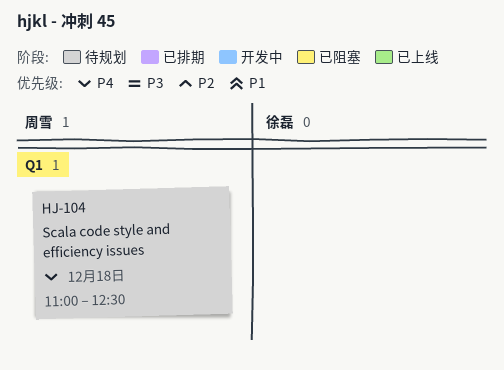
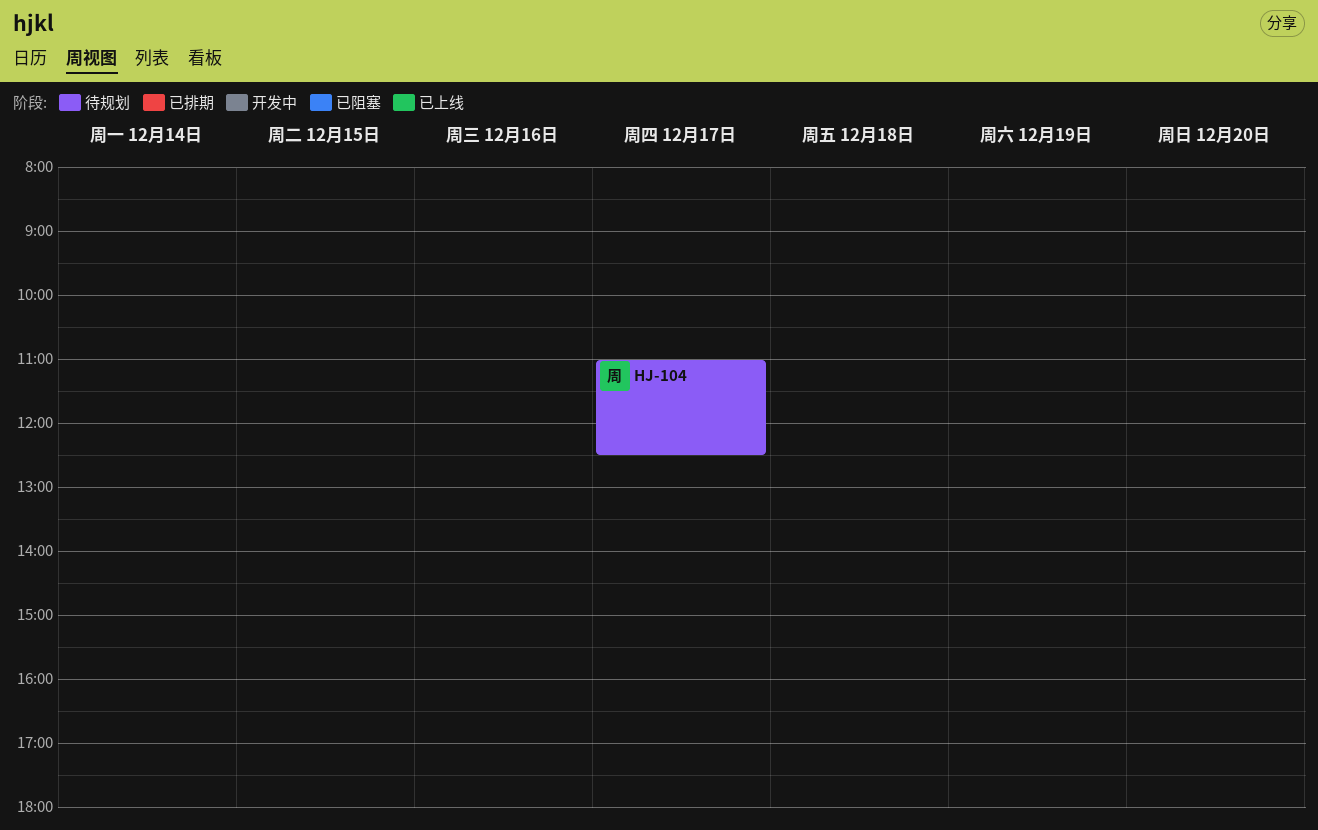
HJ-104, day: Dec 18 -> Dec 17

